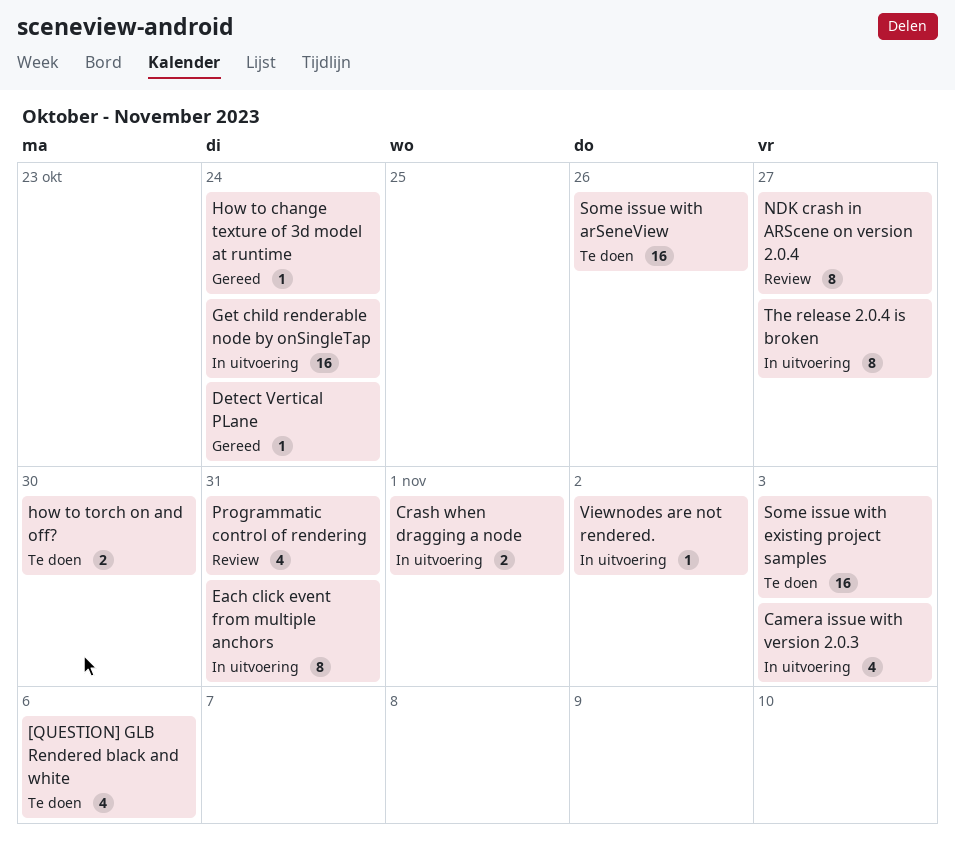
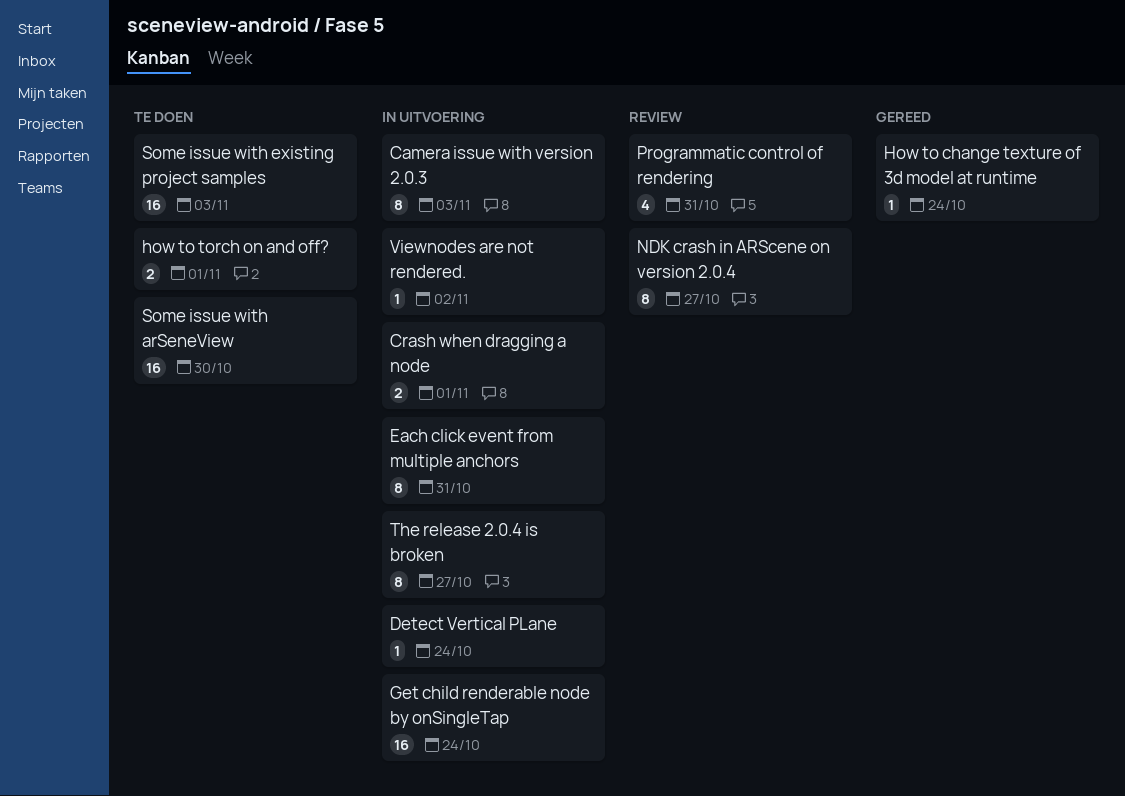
[QUESTION] GLB Rendered black and white: present -> none
Camera issue with version 2.0.3, estimate: 4 -> 8
Detect Vertical PLane, status: Gereed -> In uitvoering
how to torch on and off?, due: Oct 30 -> Nov 1
Some issue with arSeneView, due: Oct 26 -> Oct 30

